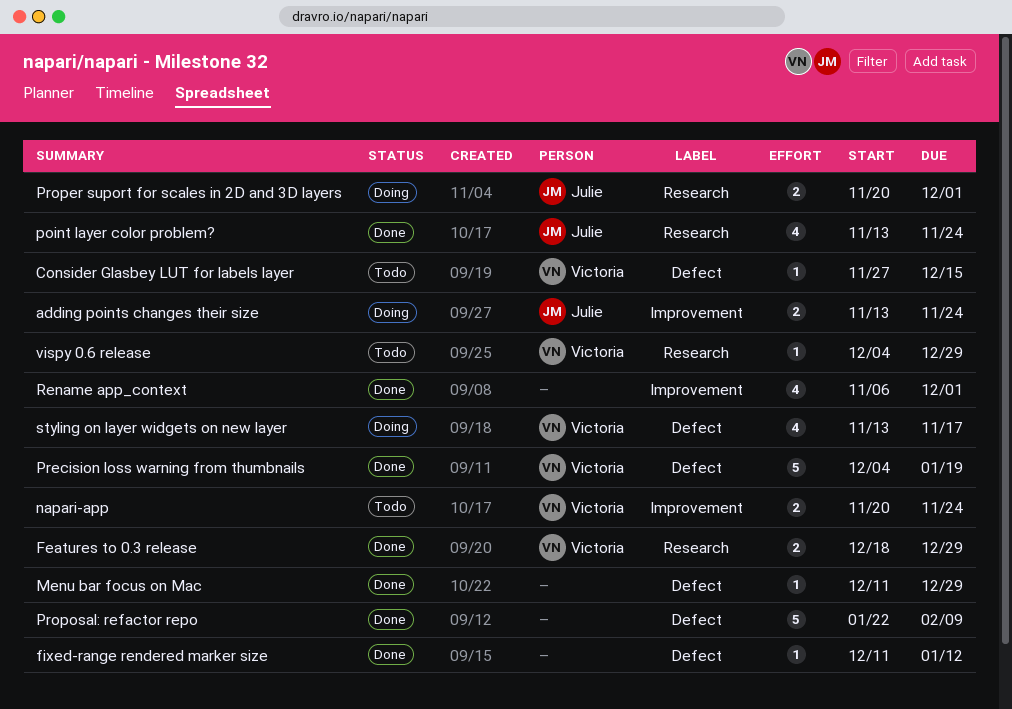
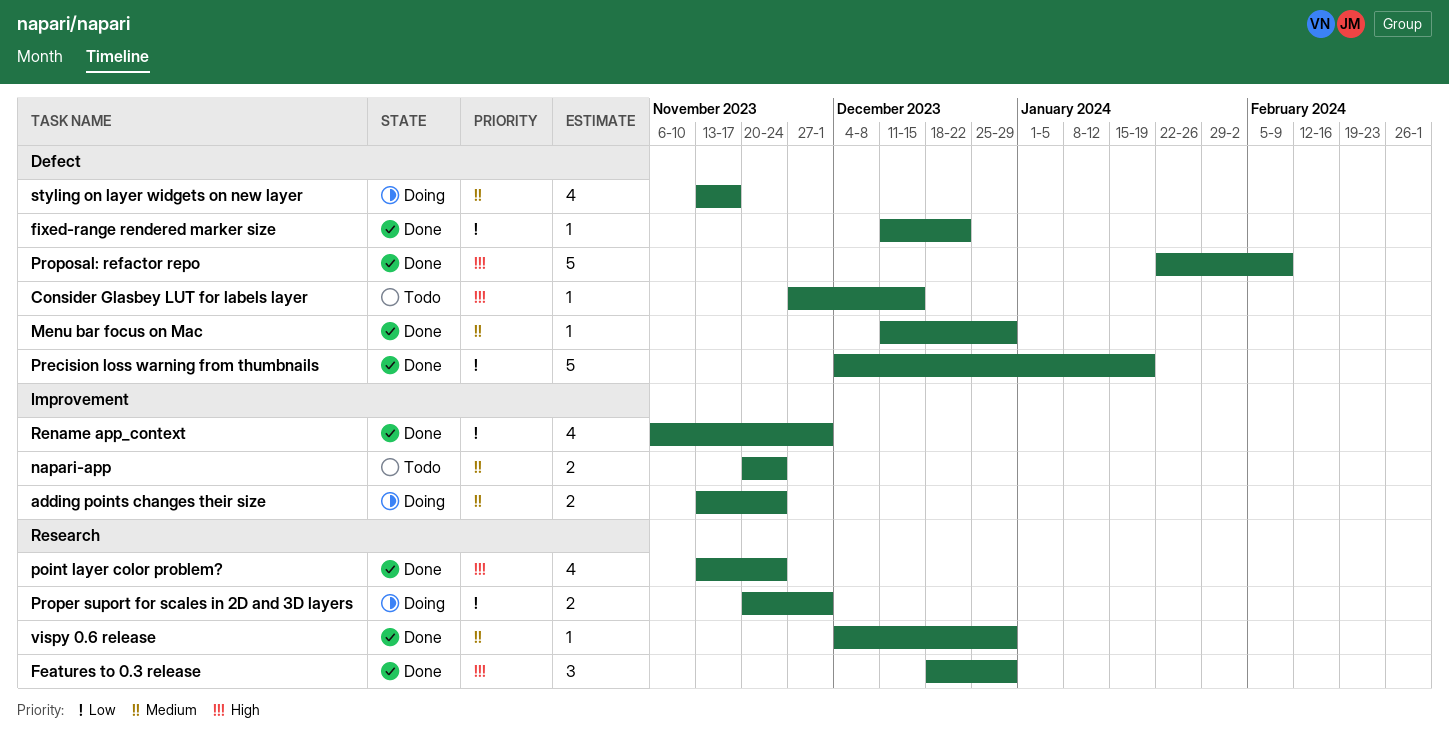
Features to 0.3 release, estimate: 2 -> 3
fixed-range rendered marker size, due: Jan 12 -> Dec 22
vispy 0.6 release, status: Todo -> Done

